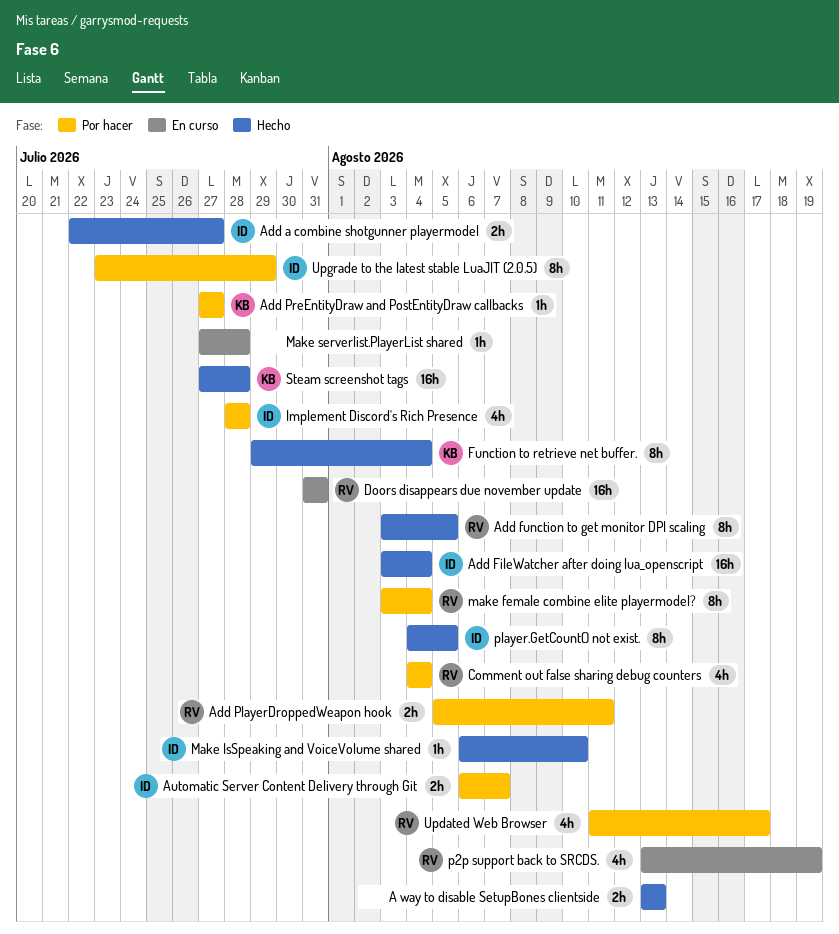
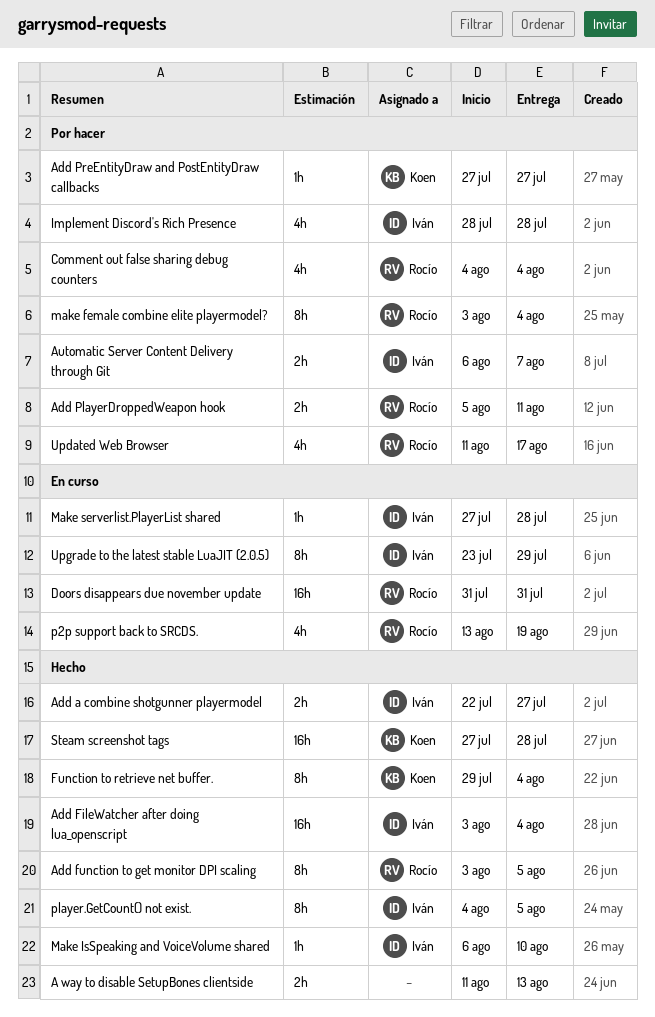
A way to disable SetupBones clientside, start: Aug 13 -> Aug 11
Make serverlist.PlayerList shared, owner: none -> Iván
Upgrade to the latest stable LuaJIT (2.0.5), status: Por hacer -> En curso

